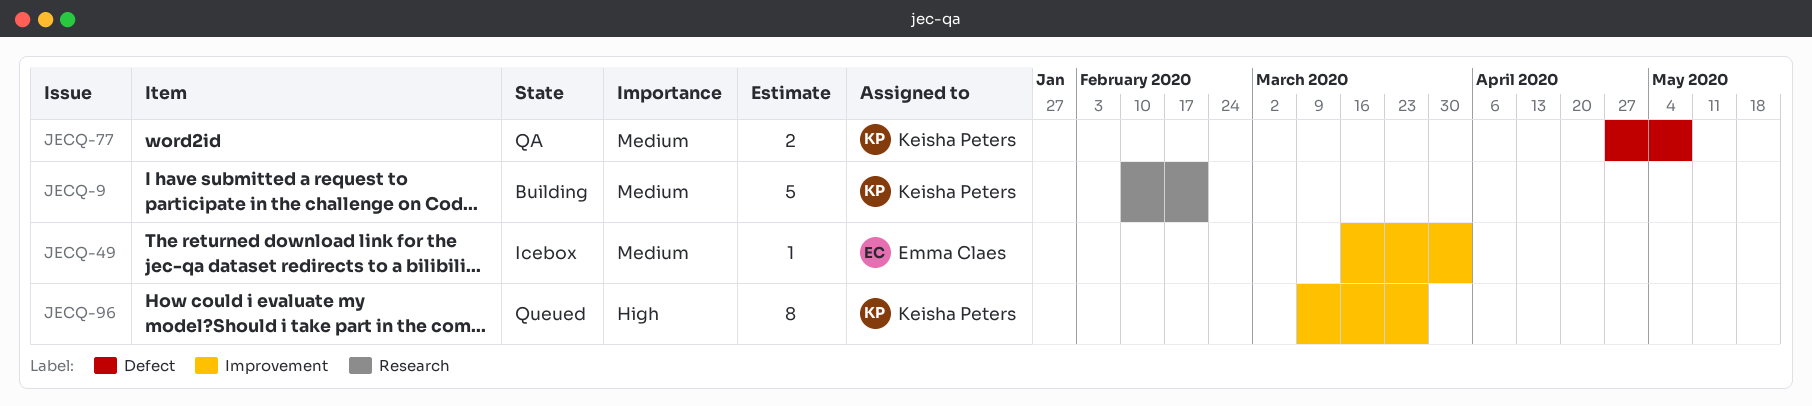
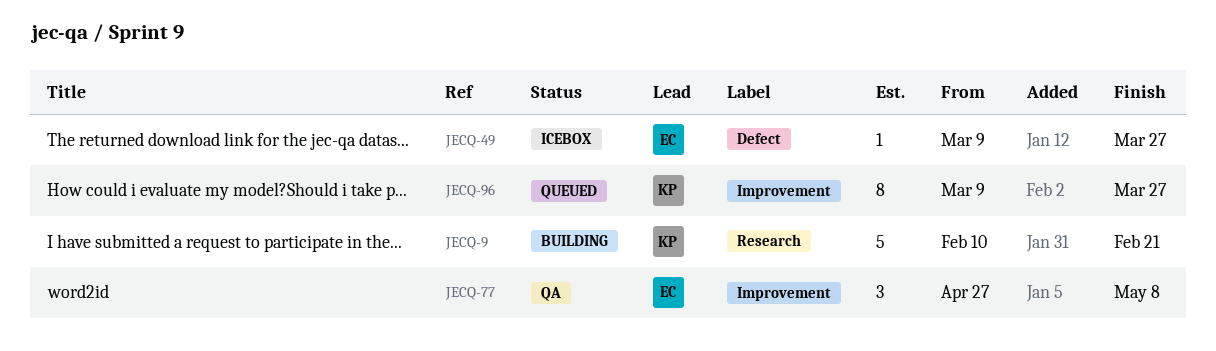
JECQ-49, label: Improvement -> Defect
JECQ-49, start: Mar 16 -> Mar 9
JECQ-49, due: Apr 3 -> Mar 27
JECQ-77, owner: Keisha Peters -> Emma Claes
JECQ-77, label: Defect -> Improvement
JECQ-77, estimate: 2 -> 3

